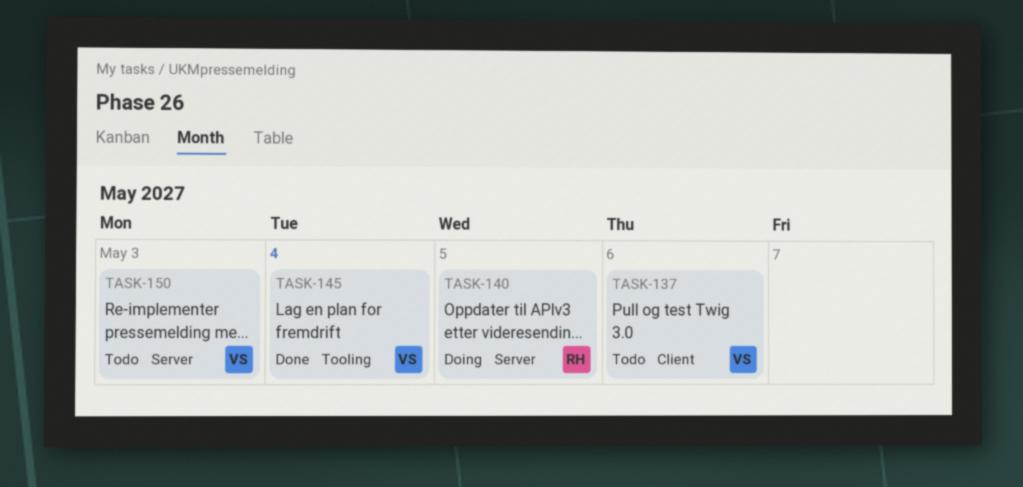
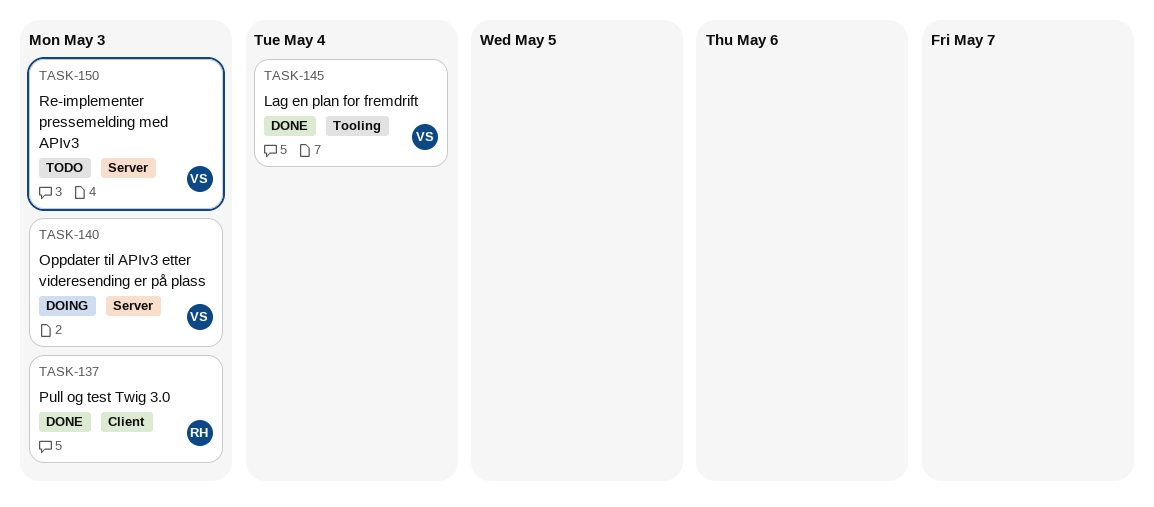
TASK-137, status: Todo -> Done
TASK-137, owner: VS -> RH
TASK-137, due: May 6 -> May 3
TASK-140, owner: RH -> VS
TASK-140, due: May 5 -> May 3

